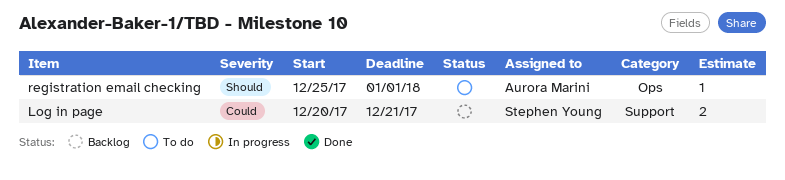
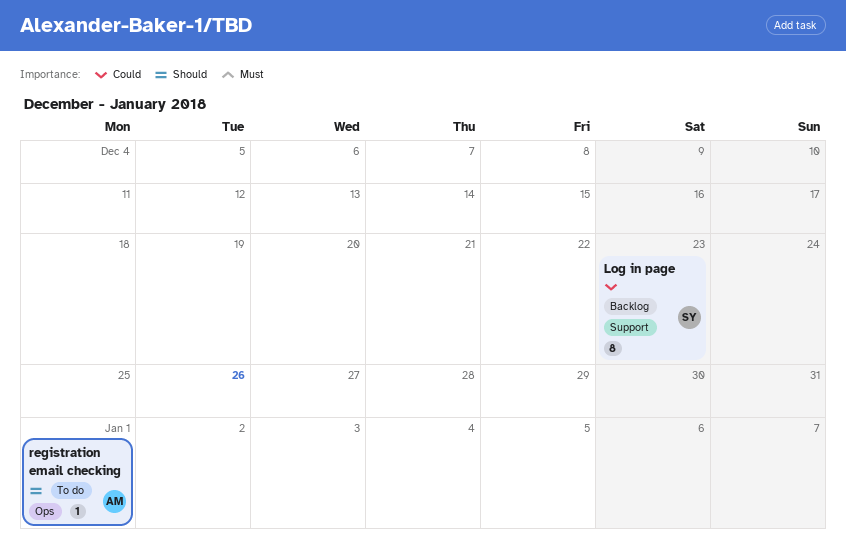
Log in page, estimate: 2 -> 8
Log in page, due: Dec 21 -> Dec 23

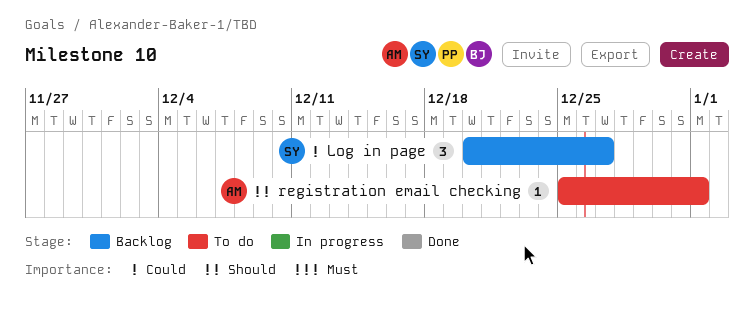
Log in page, estimate: 8 -> 3
Log in page, due: Dec 23 -> Dec 27

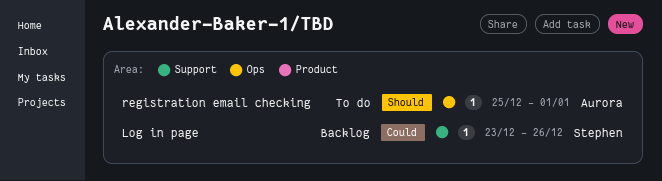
Log in page, estimate: 3 -> 1
Log in page, start: Dec 20 -> Dec 23
Log in page, due: Dec 27 -> Dec 26

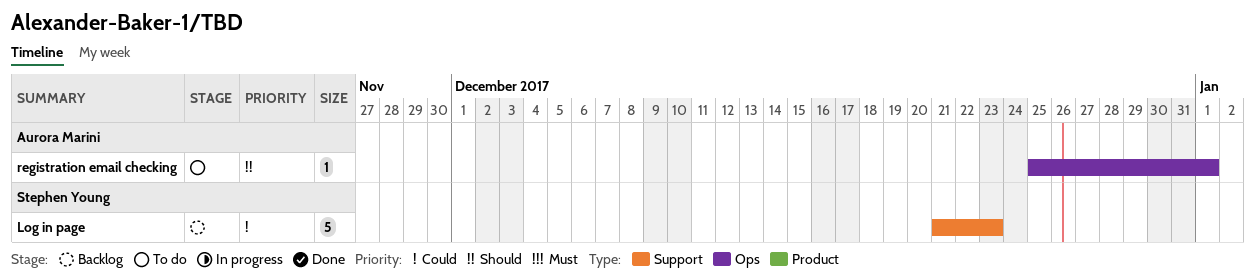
Log in page, estimate: 1 -> 5
Log in page, start: Dec 23 -> Dec 21
Log in page, due: Dec 26 -> Dec 23

